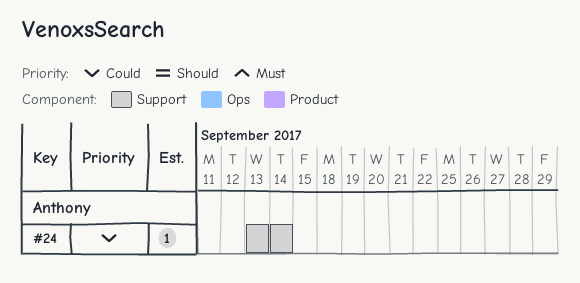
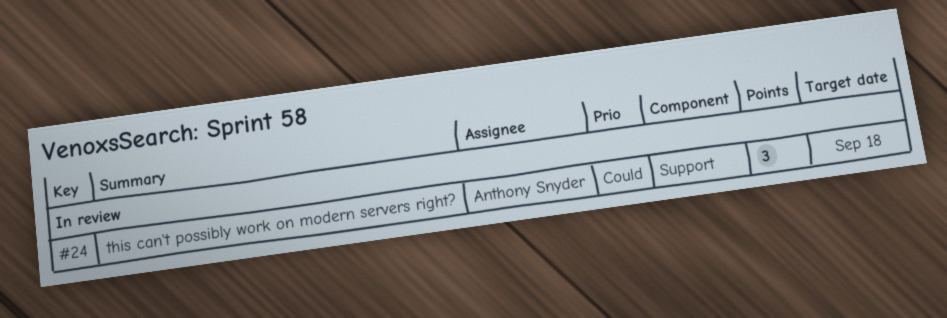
#24, estimate: 1 -> 3
#24, due: Sep 14 -> Sep 18

